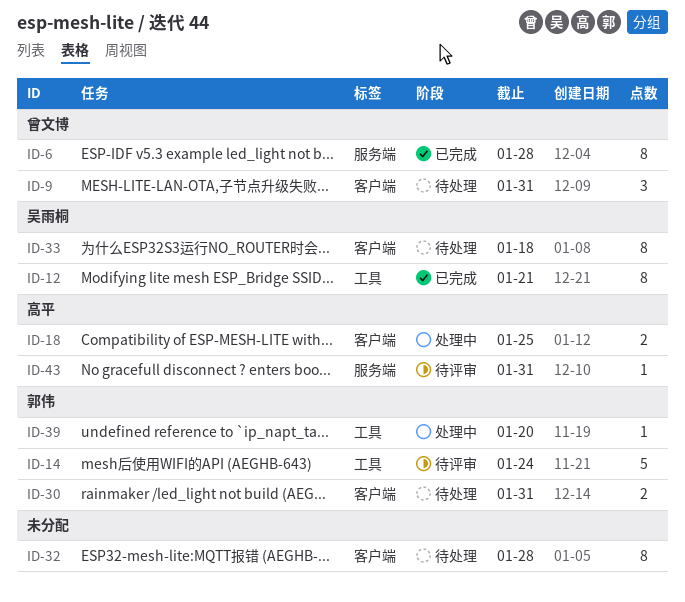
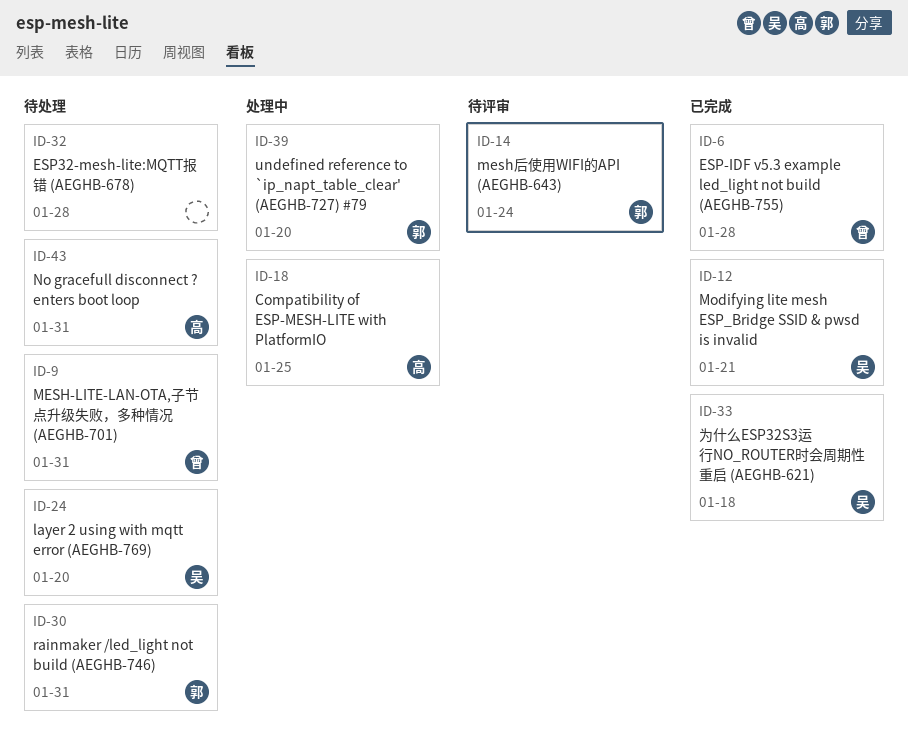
ID-24: none -> present
ID-33, status: 待处理 -> 已完成
ID-43, status: 待评审 -> 待处理

